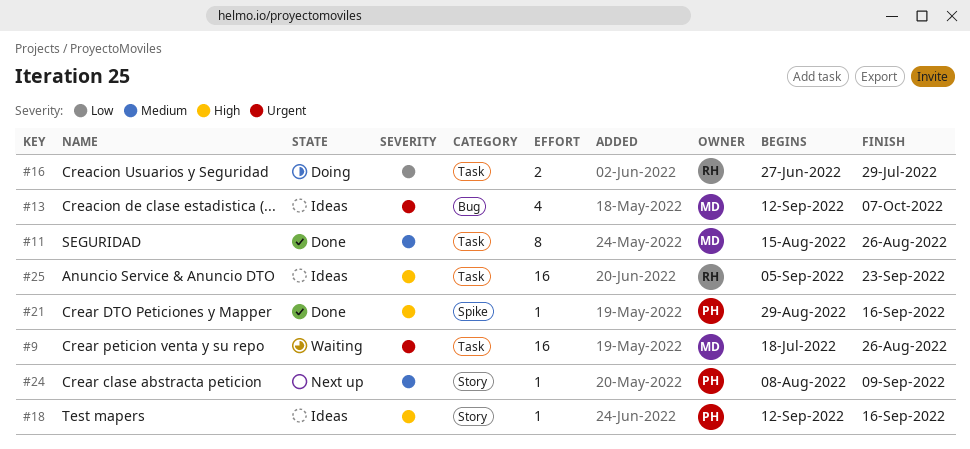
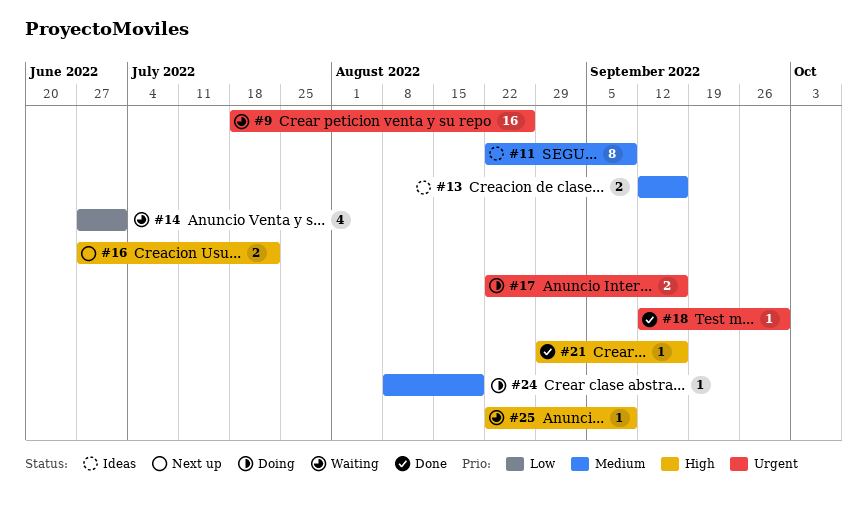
#11, status: Done -> Ideas
#11, start: Aug 15 -> Aug 22
#11, due: Aug 26 -> Sep 9
#13, priority: Urgent -> Medium
#13, estimate: 4 -> 2
#13, due: Oct 7 -> Sep 16
#14: none -> present
#16, status: Doing -> Next up
#16, priority: Low -> High
#16, due: Jul 29 -> Jul 22
#17: none -> present
#18, status: Ideas -> Done
#18, priority: High -> Urgent
#18, due: Sep 16 -> Sep 30
#24, status: Next up -> Doing
#24, due: Sep 9 -> Aug 19
#25, status: Ideas -> Waiting
#25, estimate: 16 -> 1
#25, start: Sep 5 -> Aug 22
#25, due: Sep 23 -> Sep 9

